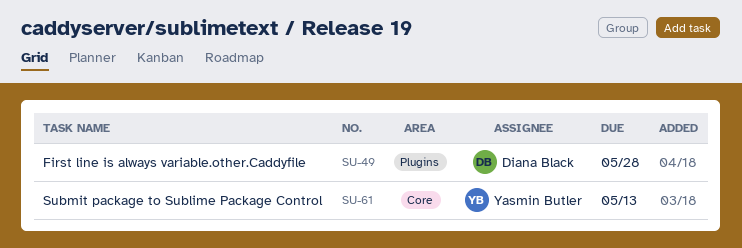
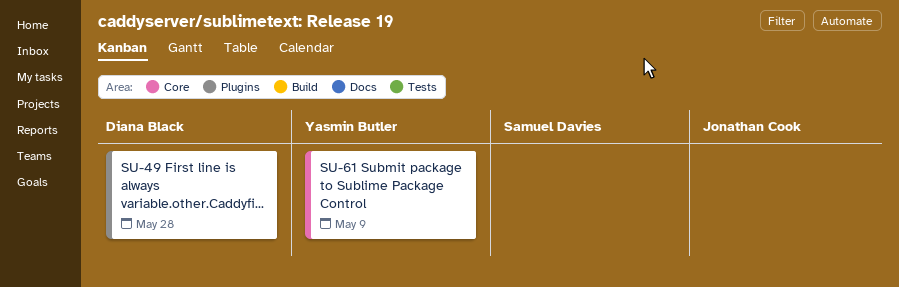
SU-61, due: May 13 -> May 9

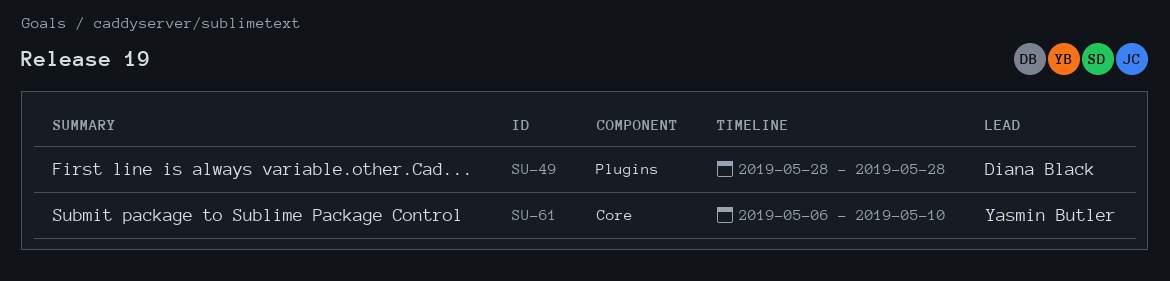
SU-61, due: May 9 -> May 10

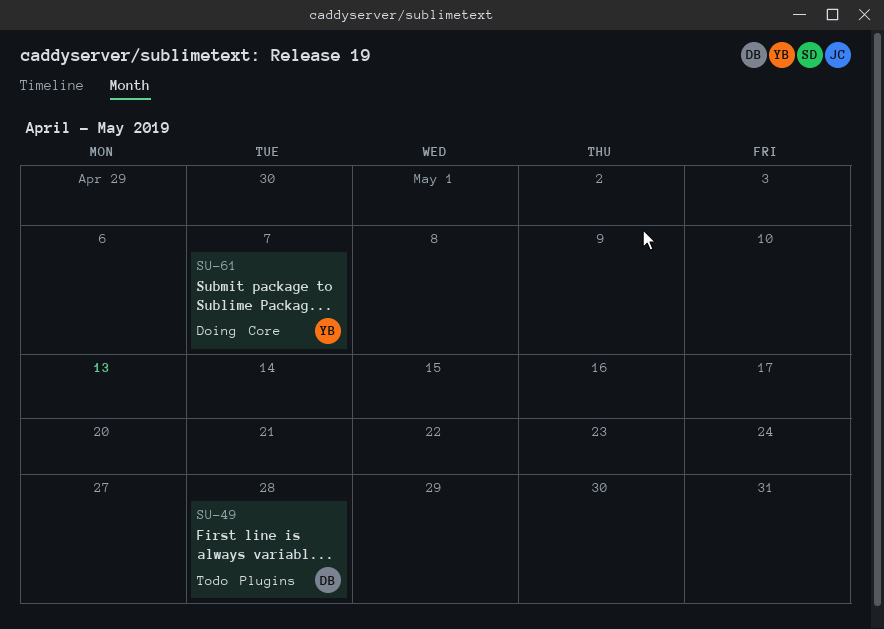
SU-61, due: May 10 -> May 7

